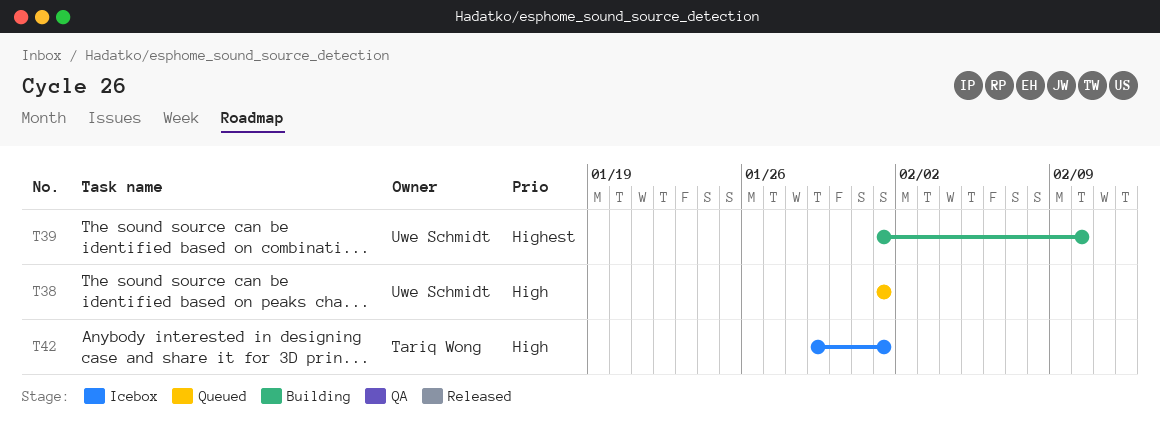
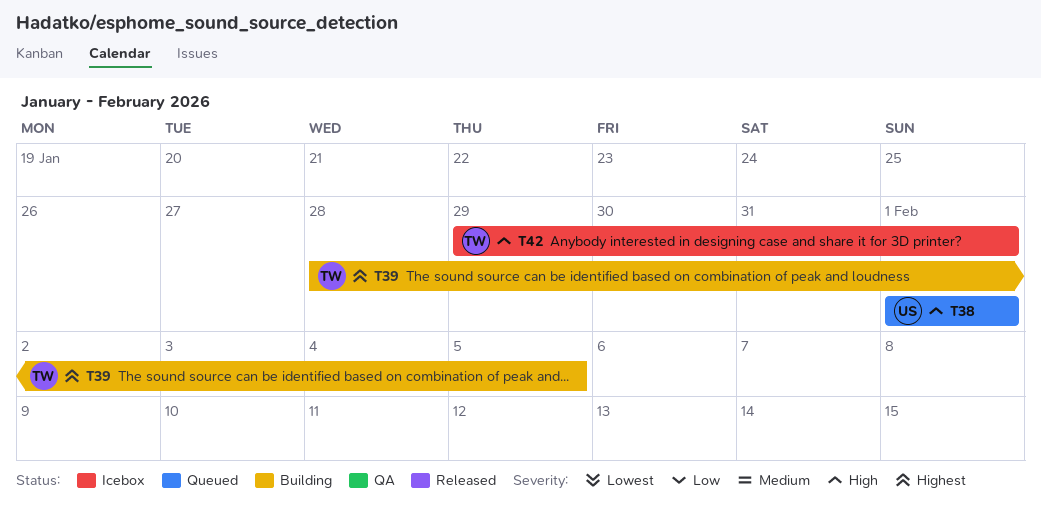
T39, owner: Uwe Schmidt -> Tariq Wong
T39, start: Feb 1 -> Jan 28
T39, due: Feb 10 -> Feb 5

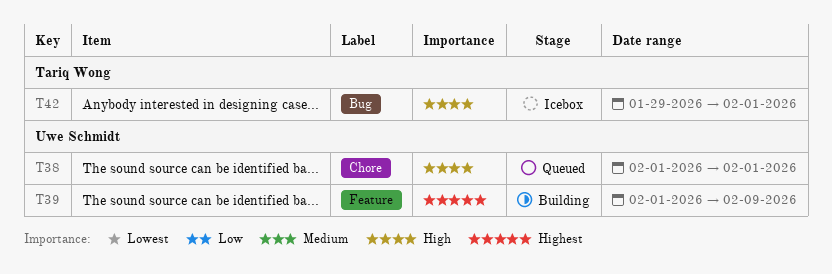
T39, owner: Tariq Wong -> Uwe Schmidt
T39, start: Jan 28 -> Feb 1
T39, due: Feb 5 -> Feb 9

